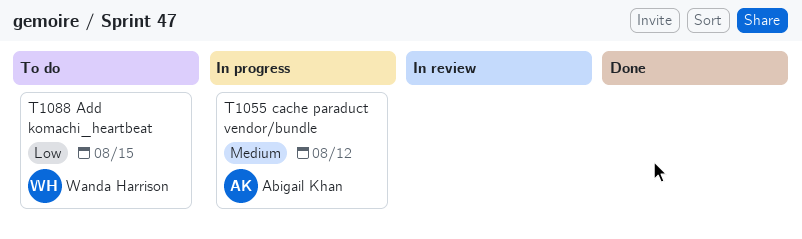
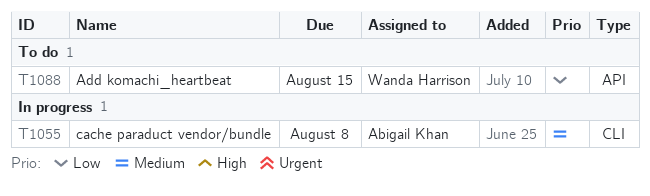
T1055, due: Aug 12 -> Aug 8

